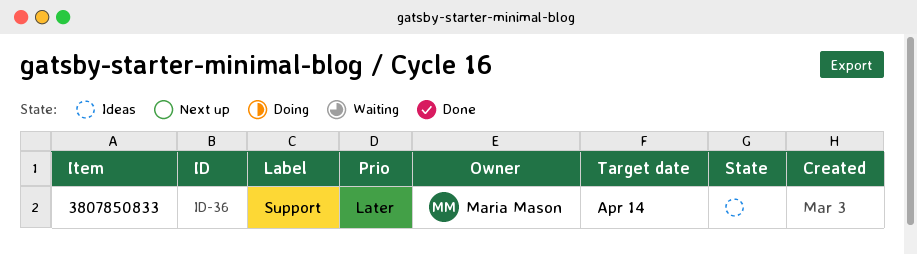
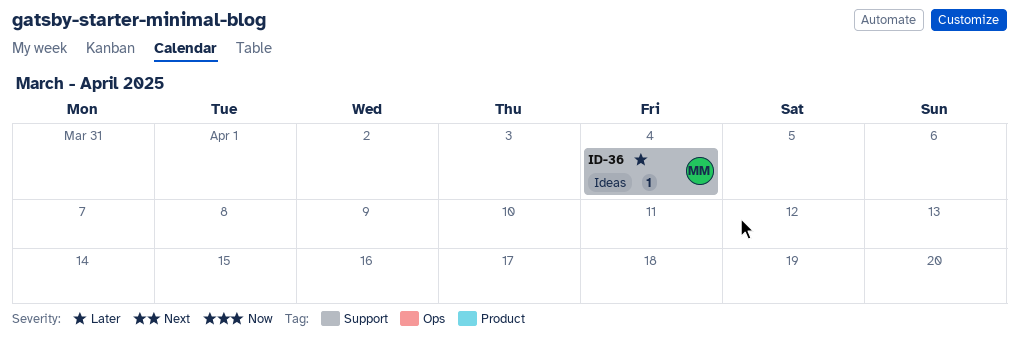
ID-36, due: Apr 14 -> Apr 4

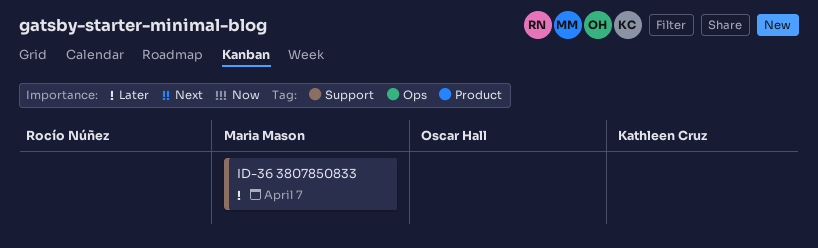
ID-36, due: Apr 4 -> Apr 7

